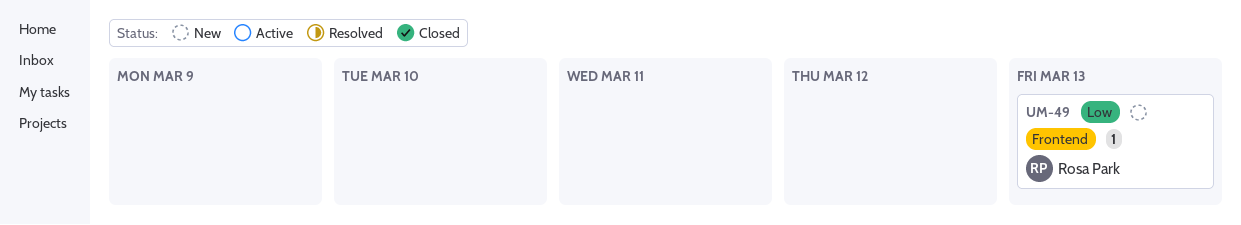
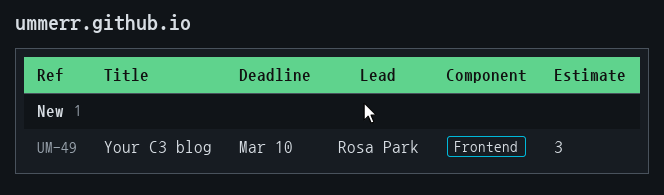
UM-49, estimate: 1 -> 3
UM-49, due: Mar 13 -> Mar 10

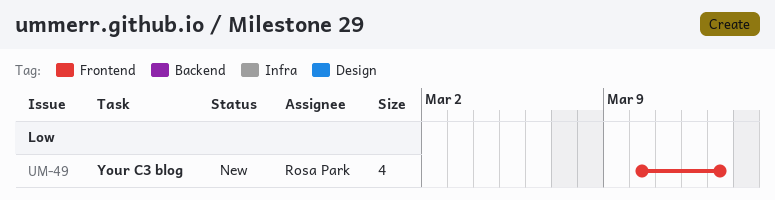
UM-49, estimate: 3 -> 4
UM-49, due: Mar 10 -> Mar 13

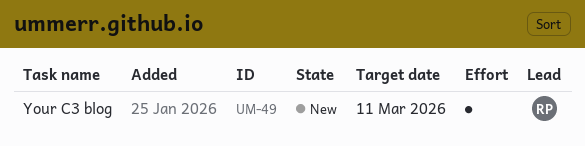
UM-49, estimate: 4 -> 1
UM-49, due: Mar 13 -> Mar 11

